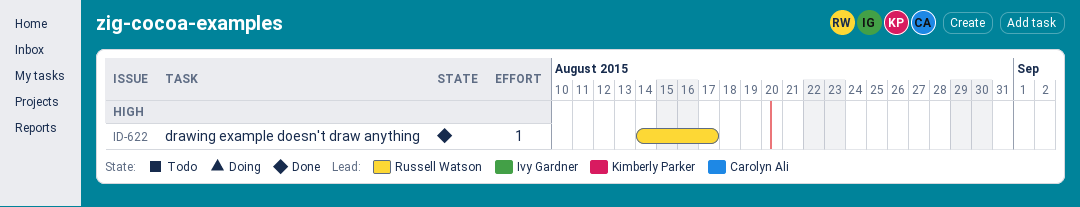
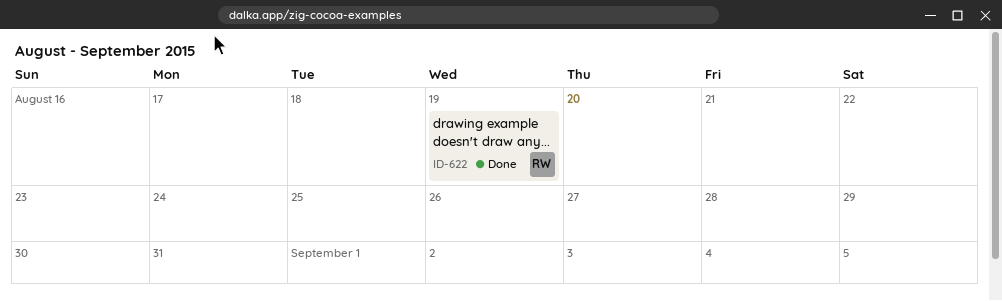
ID-622, due: Aug 17 -> Aug 19

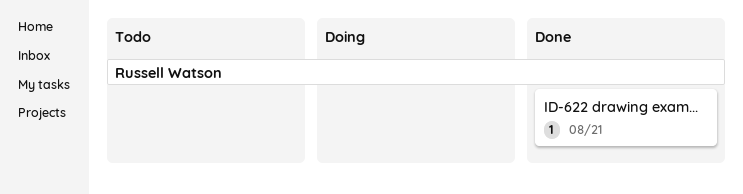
ID-622, due: Aug 19 -> Aug 21

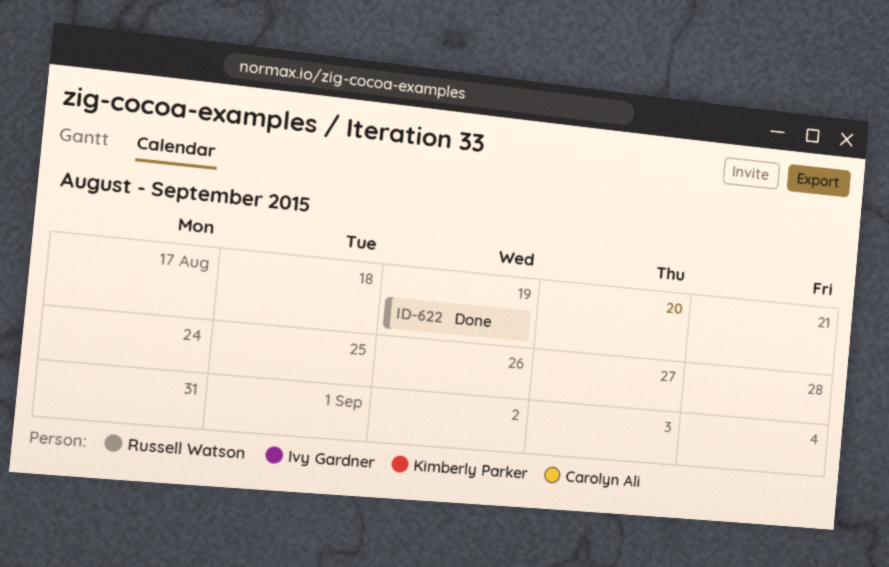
ID-622, due: Aug 21 -> Aug 19

